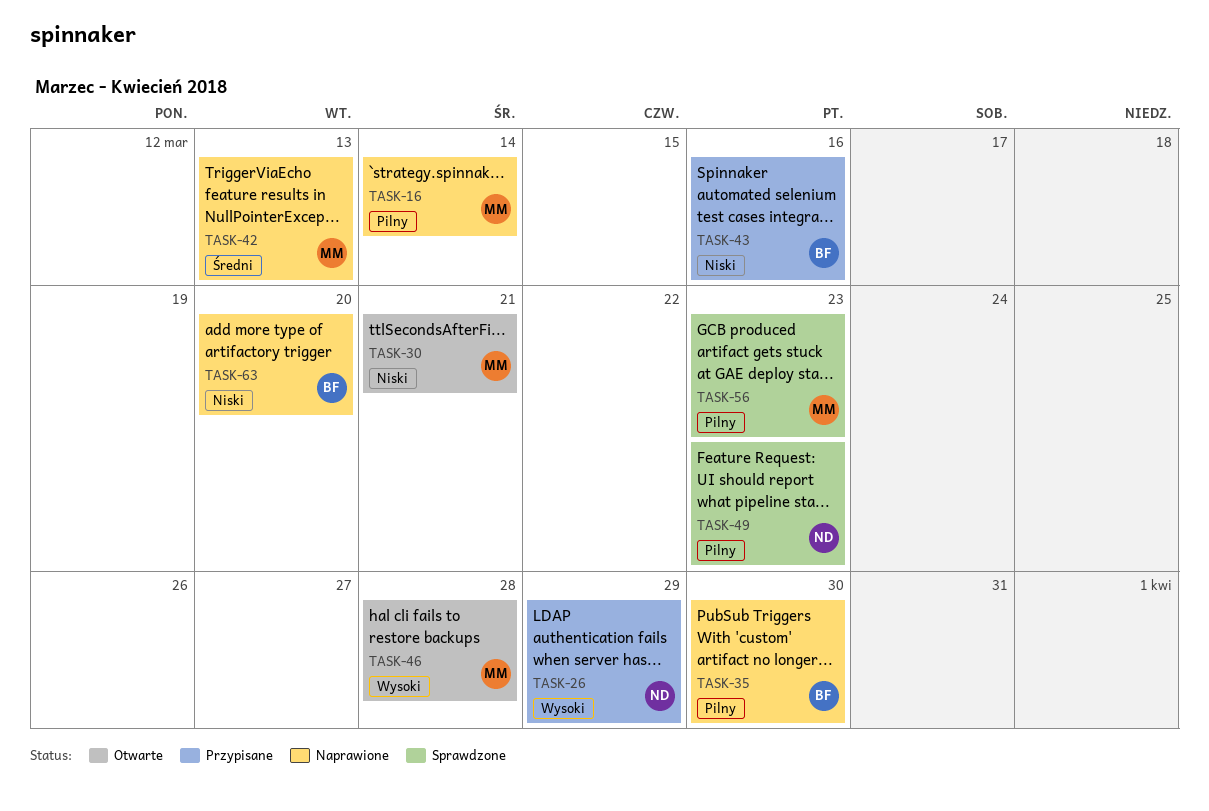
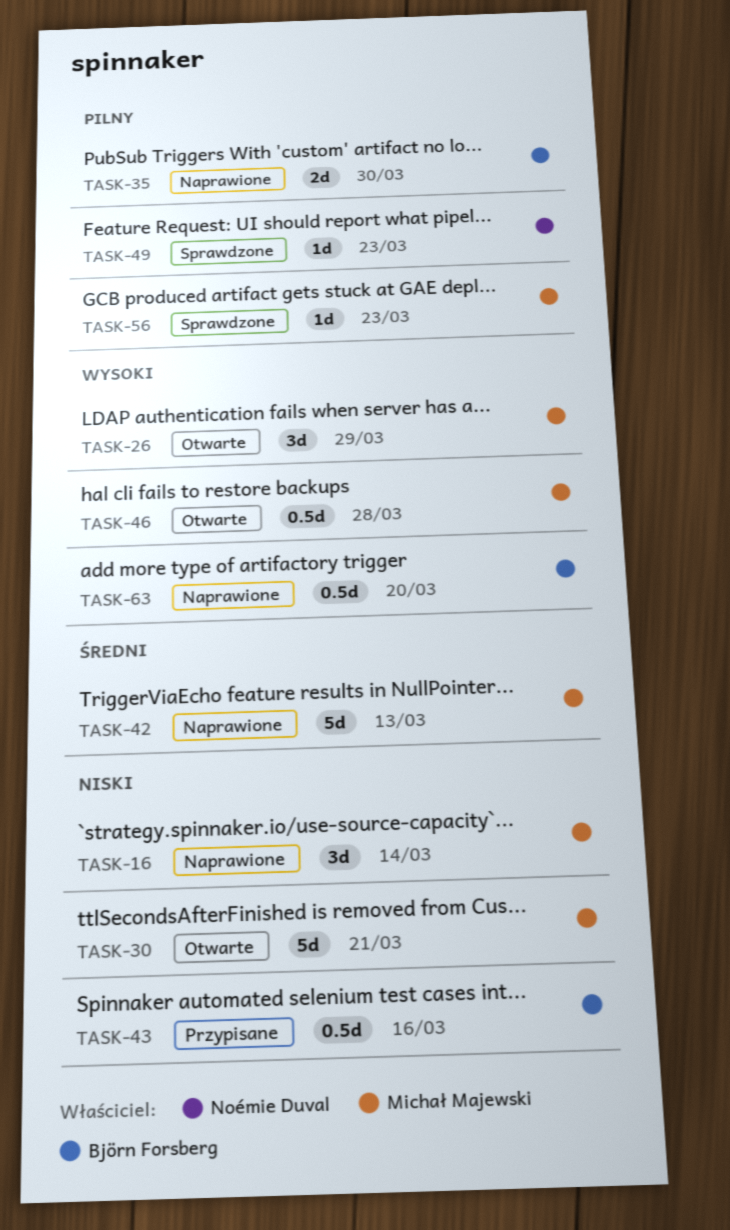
TASK-16, priority: Pilny -> Niski
TASK-26, status: Przypisane -> Otwarte
TASK-26, owner: Noémie Duval -> Michał Majewski
TASK-63, priority: Niski -> Wysoki

